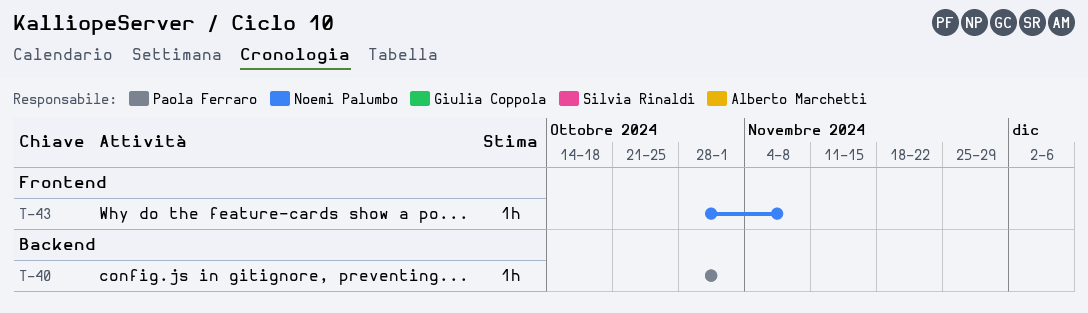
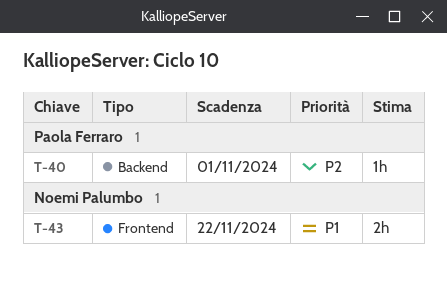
T-43, estimate: 1h -> 2h
T-43, due: Nov 8 -> Nov 22

